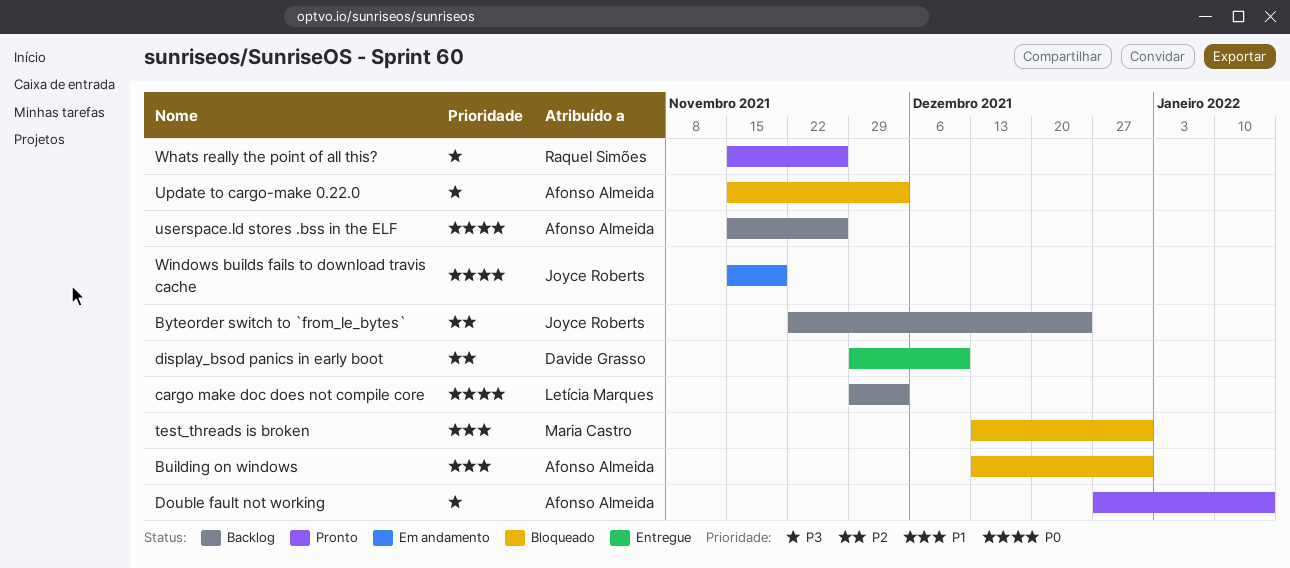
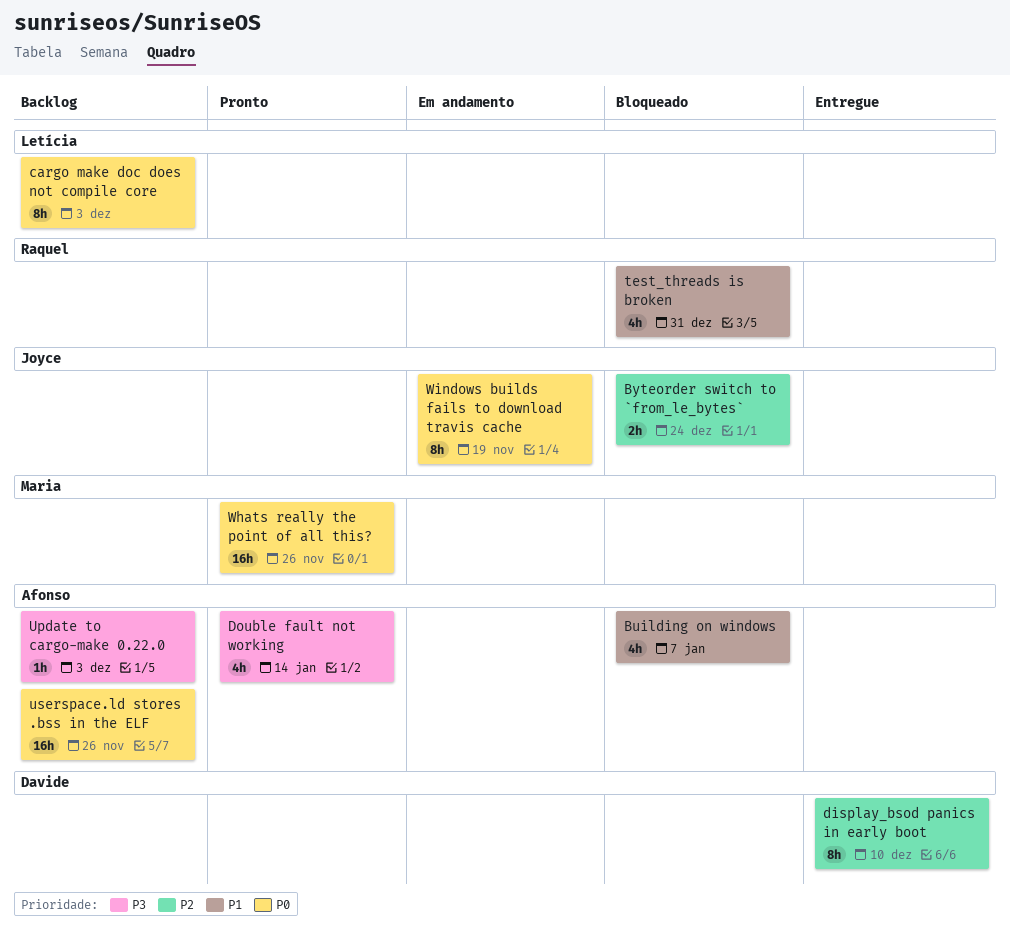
Building on windows, due: Dec 31 -> Jan 7
Byteorder switch to `from_le_bytes`, status: Backlog -> Bloqueado
test_threads is broken, owner: Maria Castro -> Raquel Simões
Update to cargo-make 0.22.0, status: Bloqueado -> Backlog
Whats really the point of all this?, owner: Raquel Simões -> Maria Castro
Whats really the point of all this?, priority: P3 -> P0

